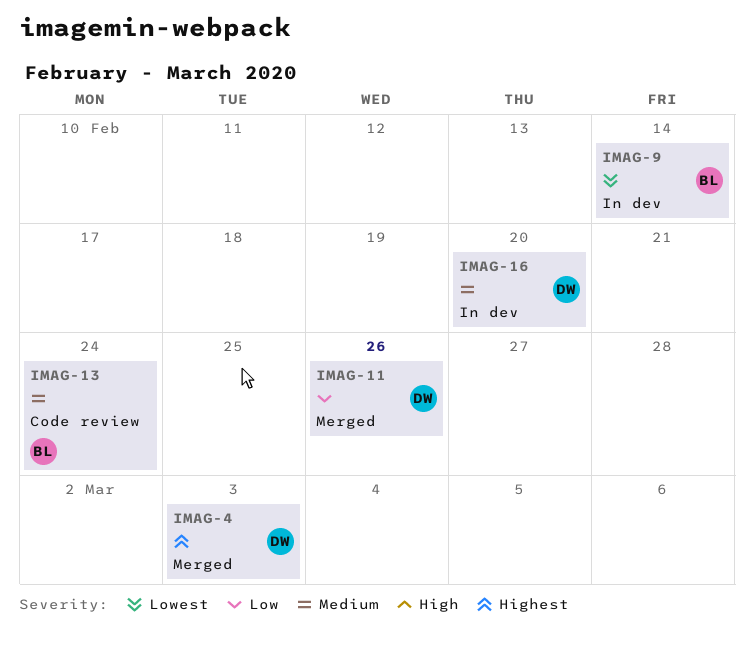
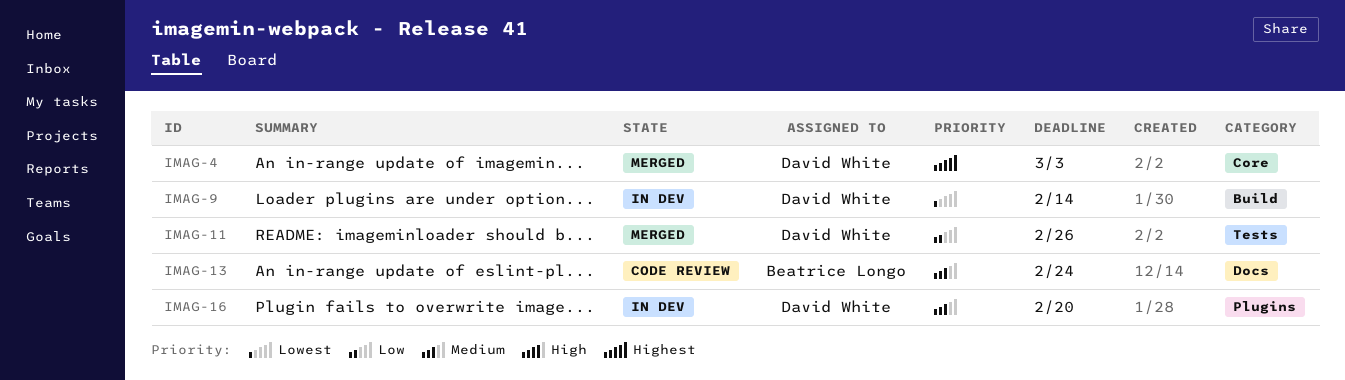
IMAG-9, owner: Beatrice Longo -> David White

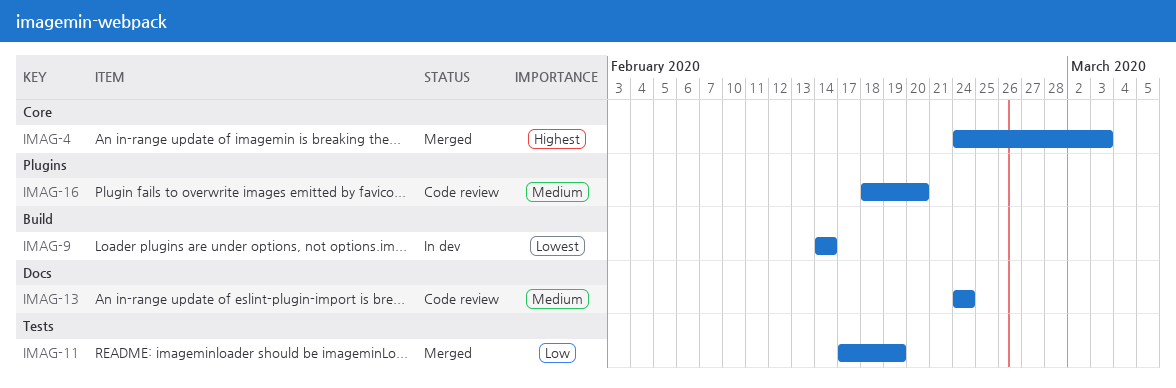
IMAG-11, due: Feb 26 -> Feb 19
IMAG-16, status: In dev -> Code review

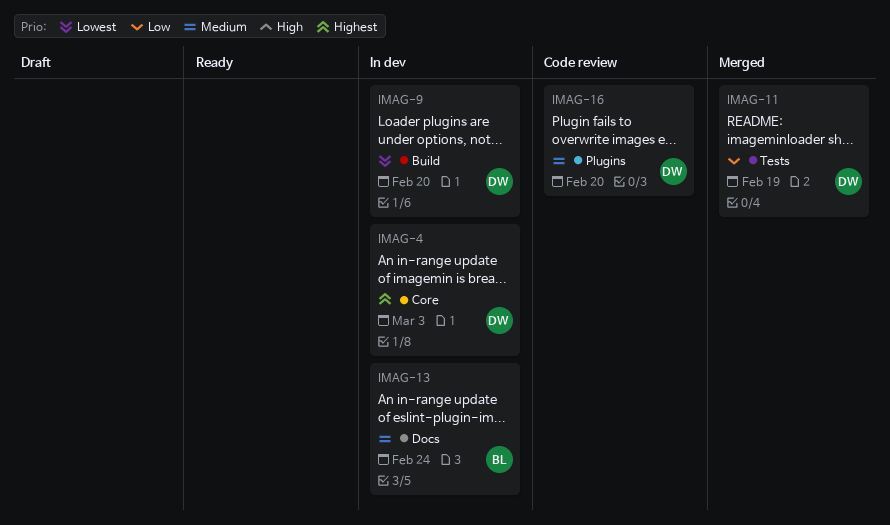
IMAG-4, status: Merged -> In dev
IMAG-9, due: Feb 14 -> Feb 20
IMAG-13, status: Code review -> In dev

